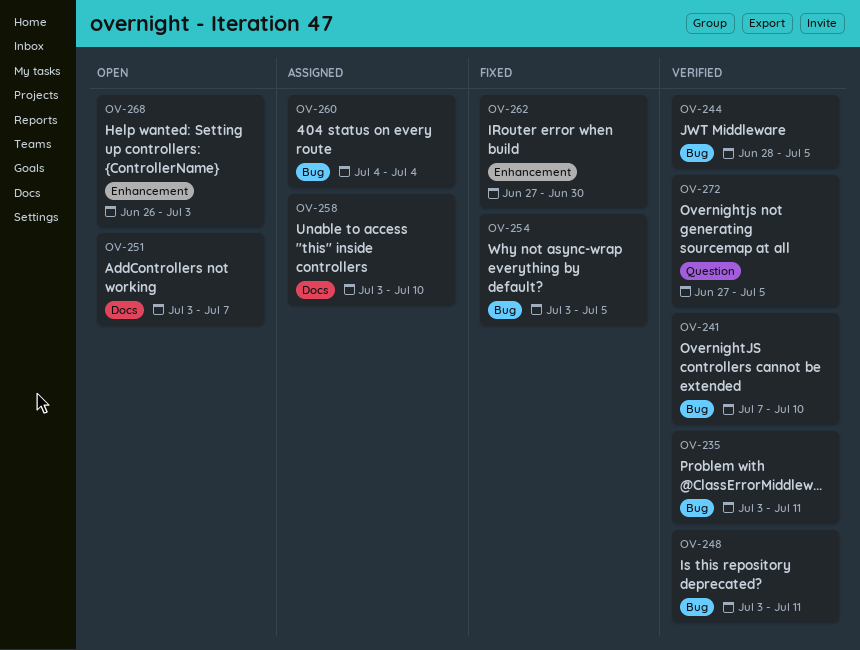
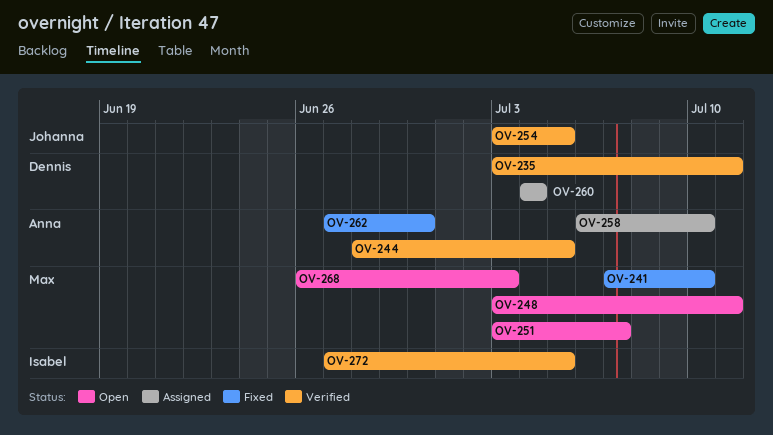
OV-241, status: Verified -> Fixed
OV-248, status: Verified -> Open
OV-254, status: Fixed -> Verified
OV-258, start: Jul 3 -> Jul 6

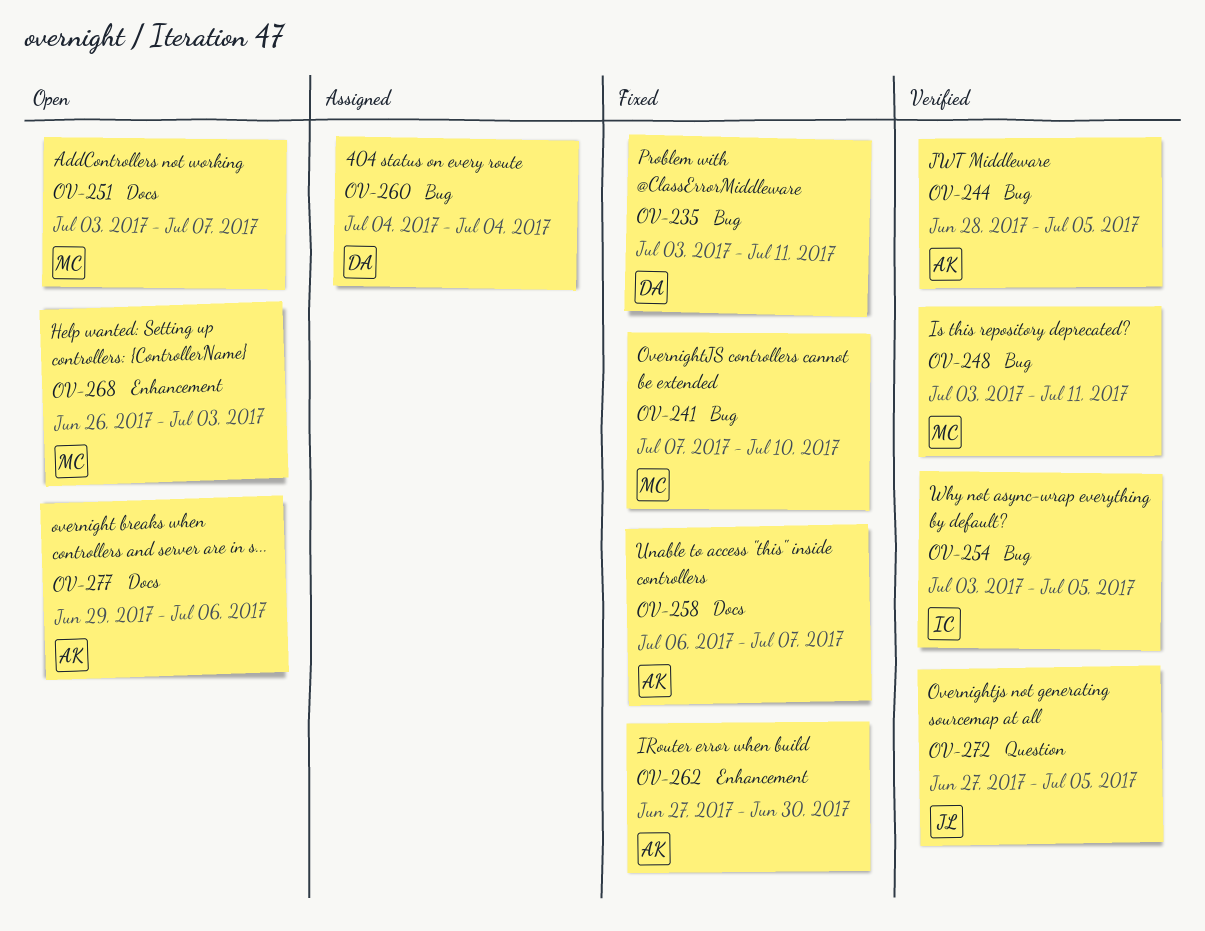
OV-235, status: Verified -> Fixed
OV-248, status: Open -> Verified
OV-254, owner: Johanna -> Isabel
OV-258, status: Assigned -> Fixed
OV-258, due: Jul 10 -> Jul 7
OV-272, owner: Isabel -> Johanna
OV-277: none -> present

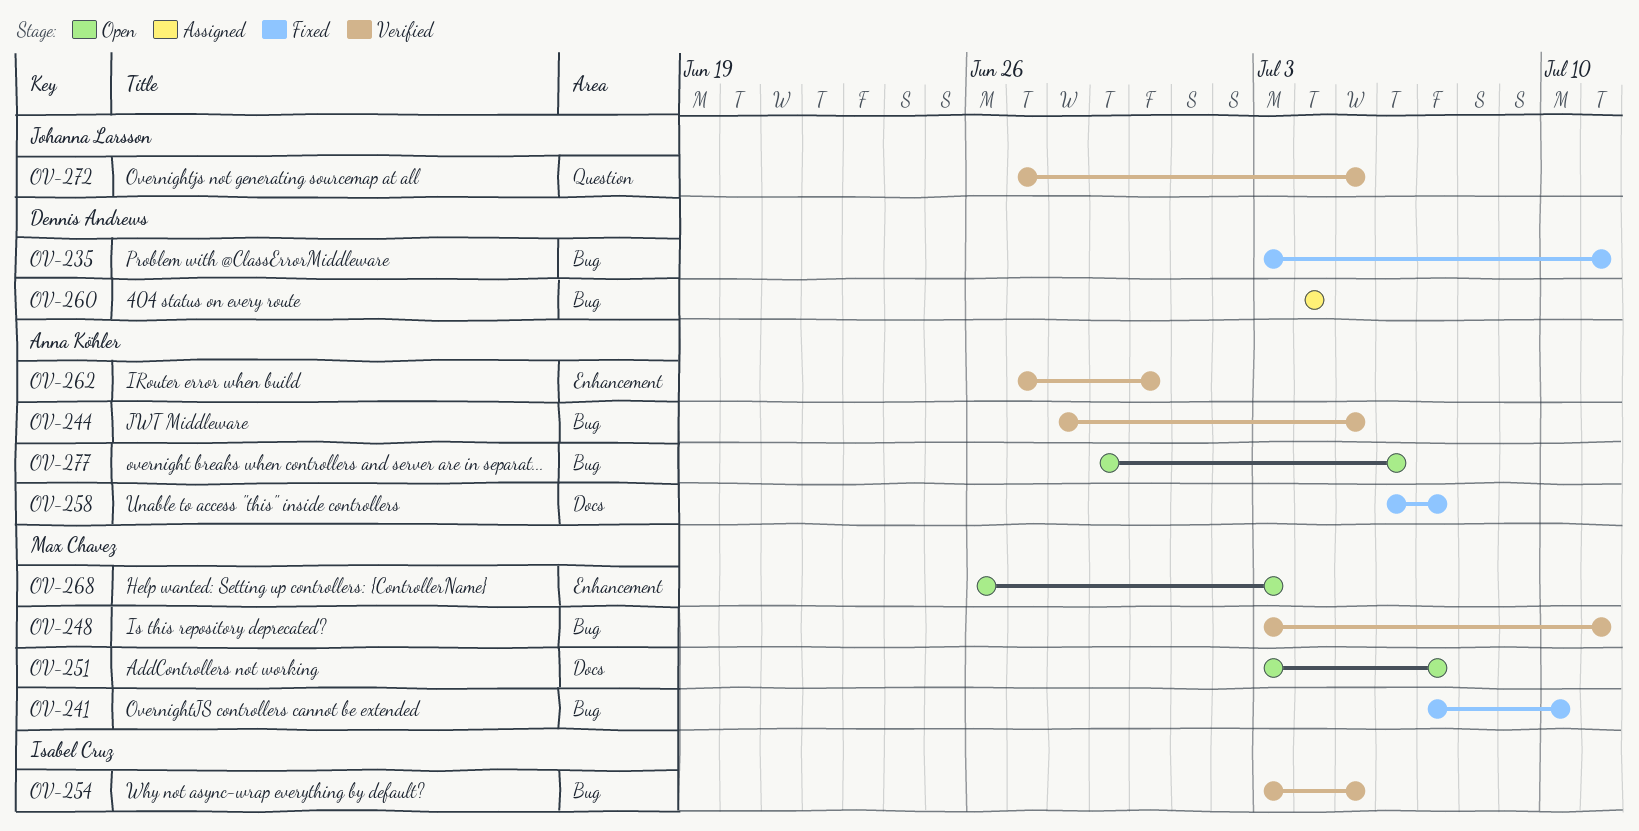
OV-262, status: Fixed -> Verified
OV-277, label: Docs -> Bug

